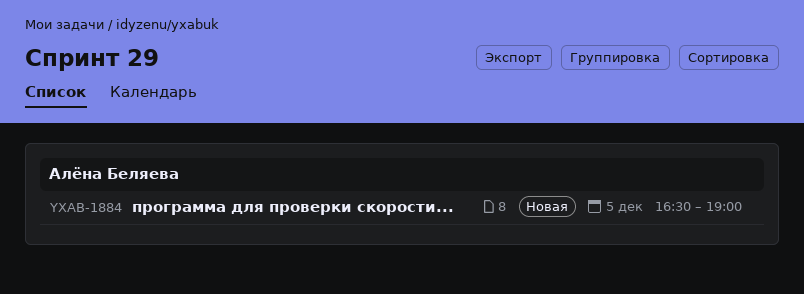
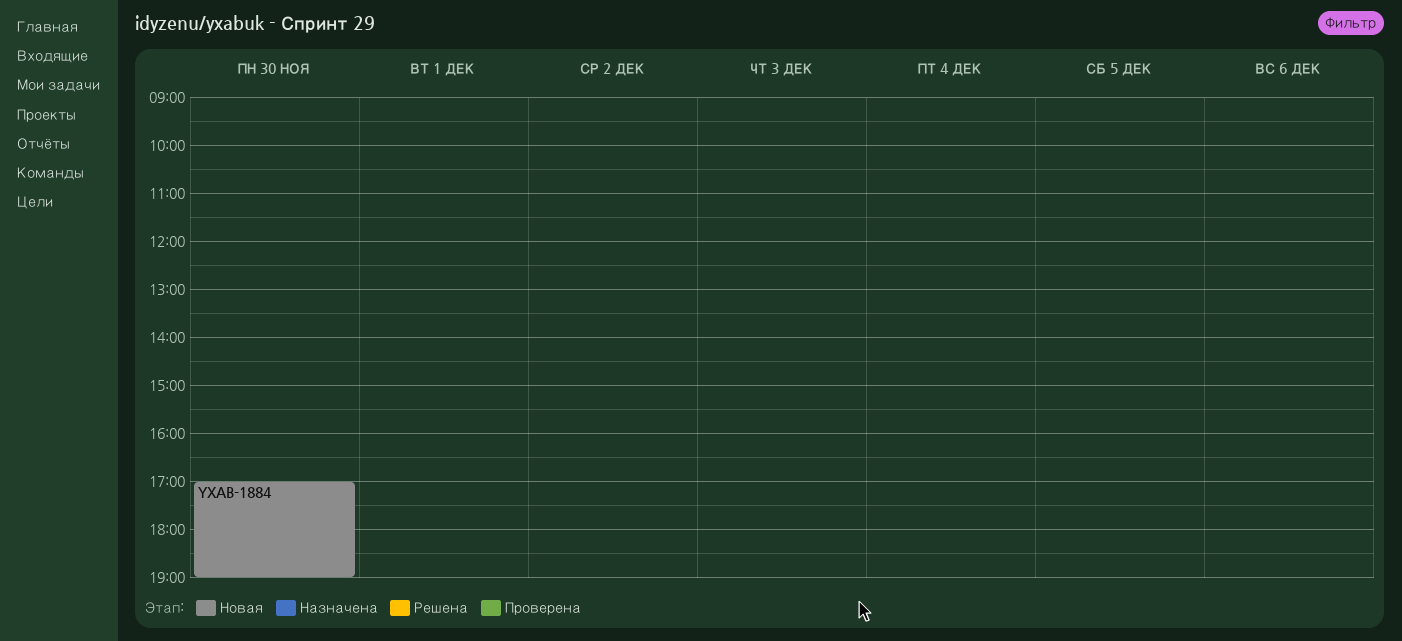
YXAB-1884, day: Dec 5 -> Nov 30
YXAB-1884, begins: 16:30 -> 17:00

